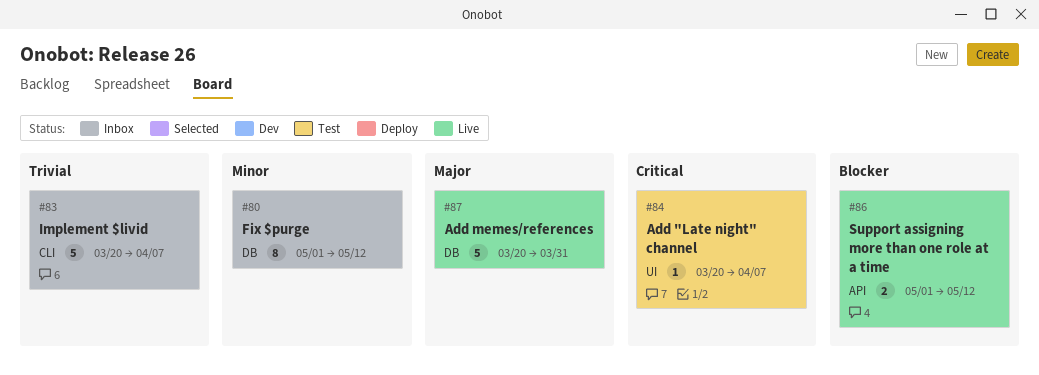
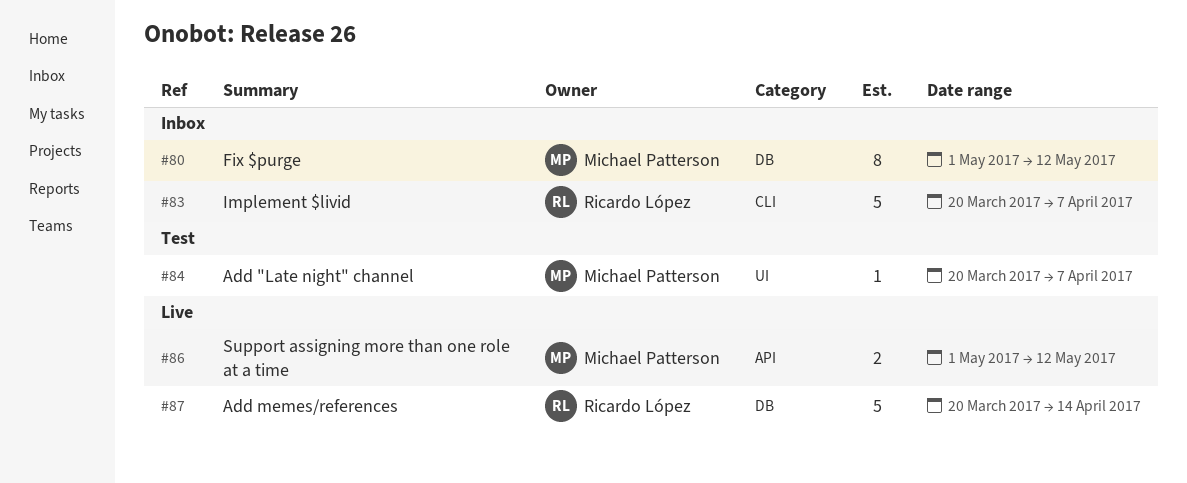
#87, due: Mar 31 -> Apr 14

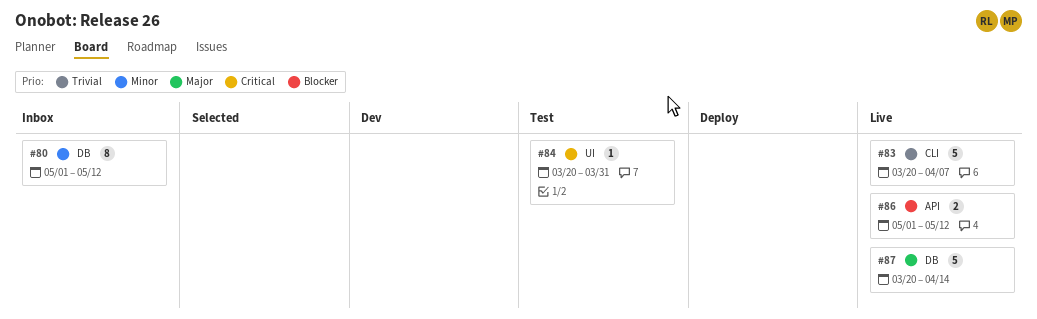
#83, status: Inbox -> Live
#84, due: Apr 7 -> Mar 31

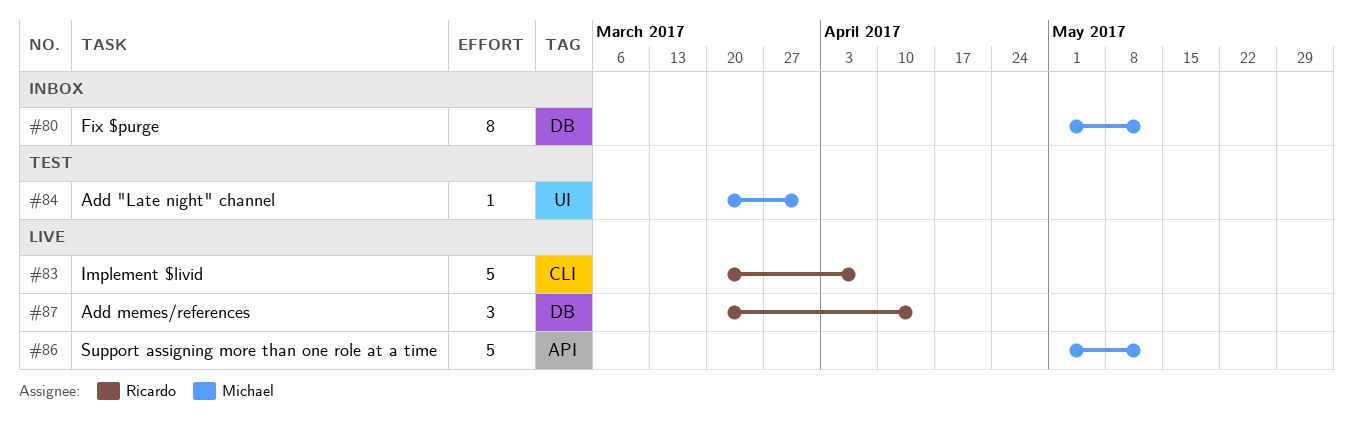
#86, estimate: 2 -> 5
#87, estimate: 5 -> 3

